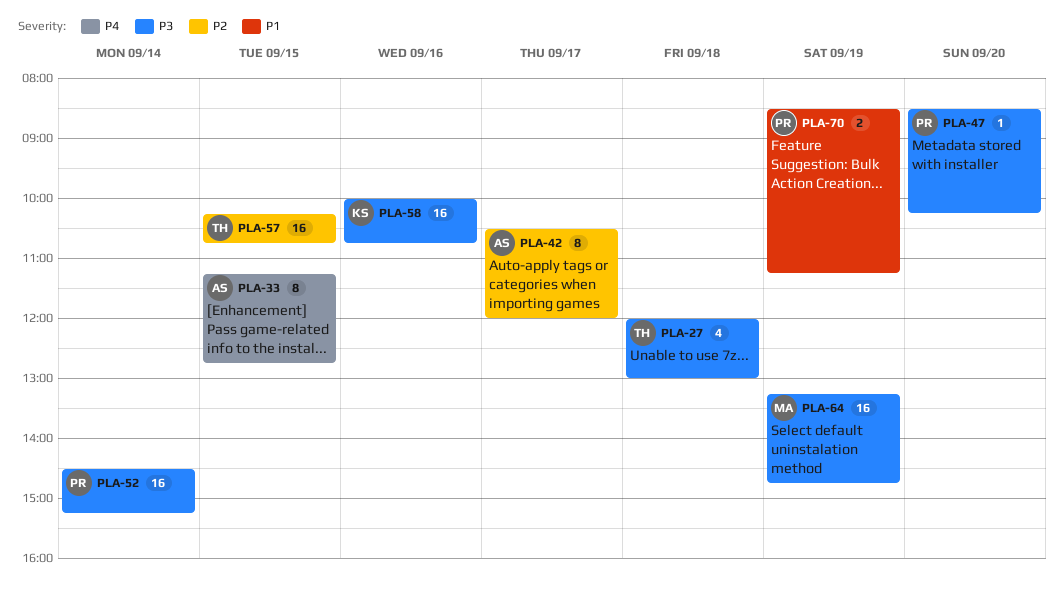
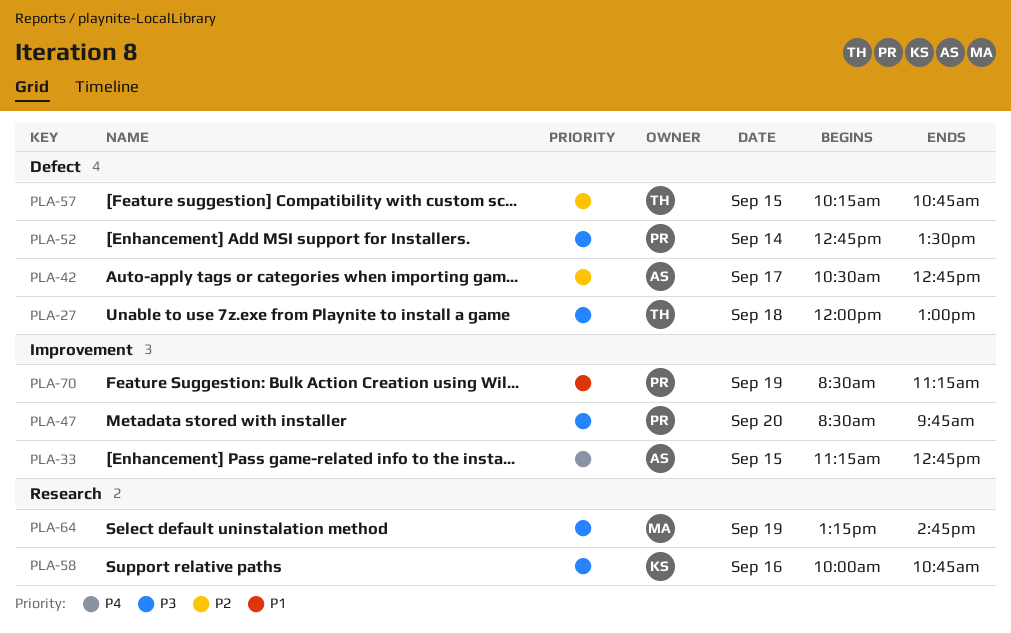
PLA-42, ends: 12:00 -> 12:45
PLA-47, ends: 10:15 -> 09:45
PLA-52, begins: 14:30 -> 12:45
PLA-52, ends: 15:15 -> 13:30

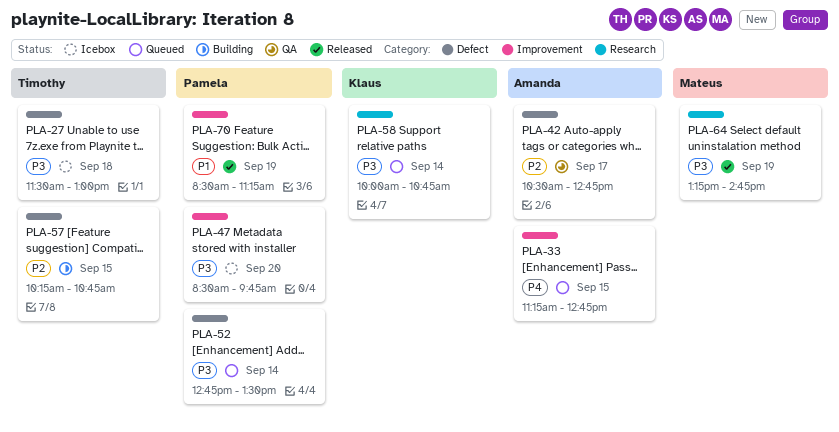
PLA-27, begins: 12:00 -> 11:30
PLA-58, day: Sep 16 -> Sep 14

